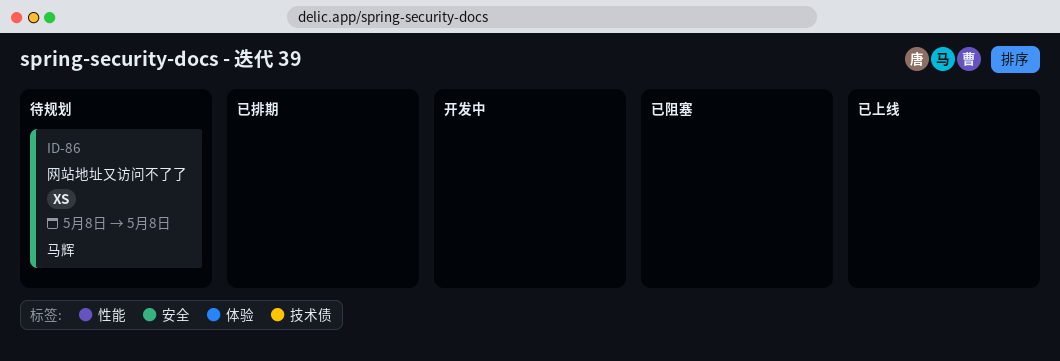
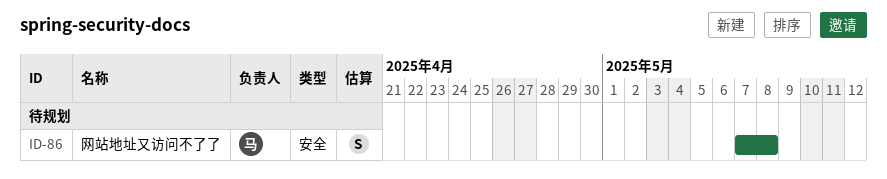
ID-86, estimate: XS -> S
ID-86, start: May 8 -> May 7

